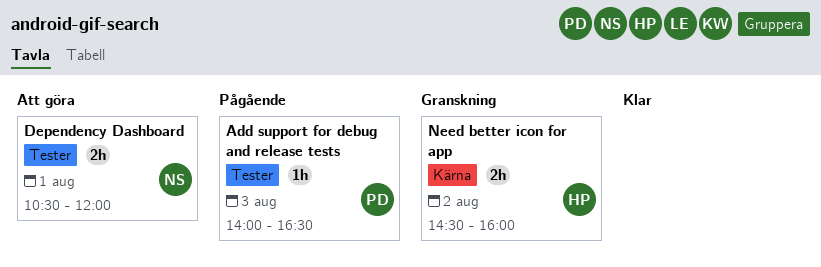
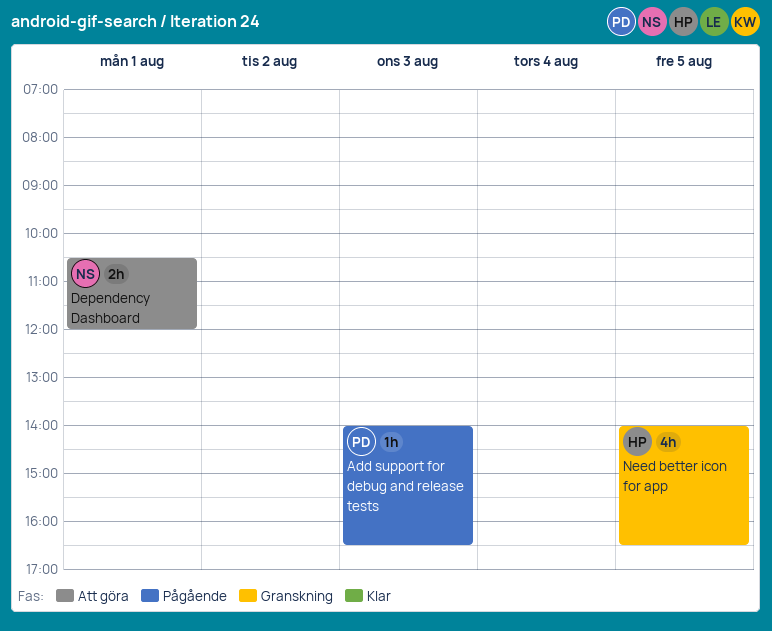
Need better icon for app, estimate: 2h -> 4h
Need better icon for app, day: Aug 2 -> Aug 5
Need better icon for app, begins: 14:30 -> 14:00
Need better icon for app, ends: 16:00 -> 16:30

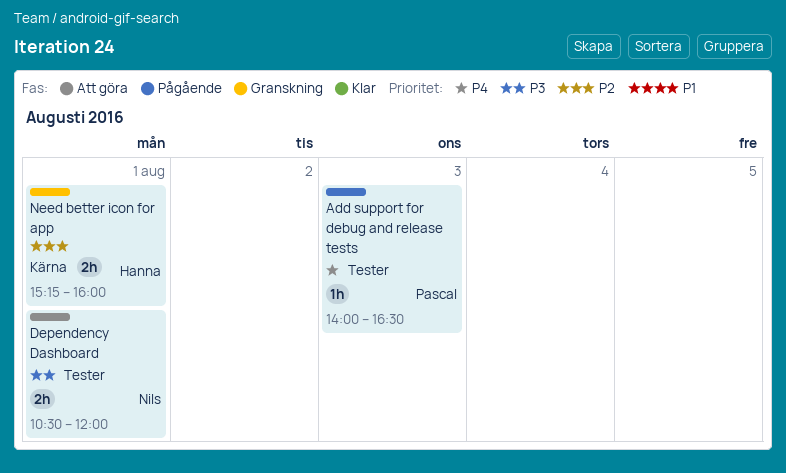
Need better icon for app, estimate: 4h -> 2h
Need better icon for app, day: Aug 5 -> Aug 1
Need better icon for app, begins: 14:00 -> 15:15
Need better icon for app, ends: 16:30 -> 16:00

